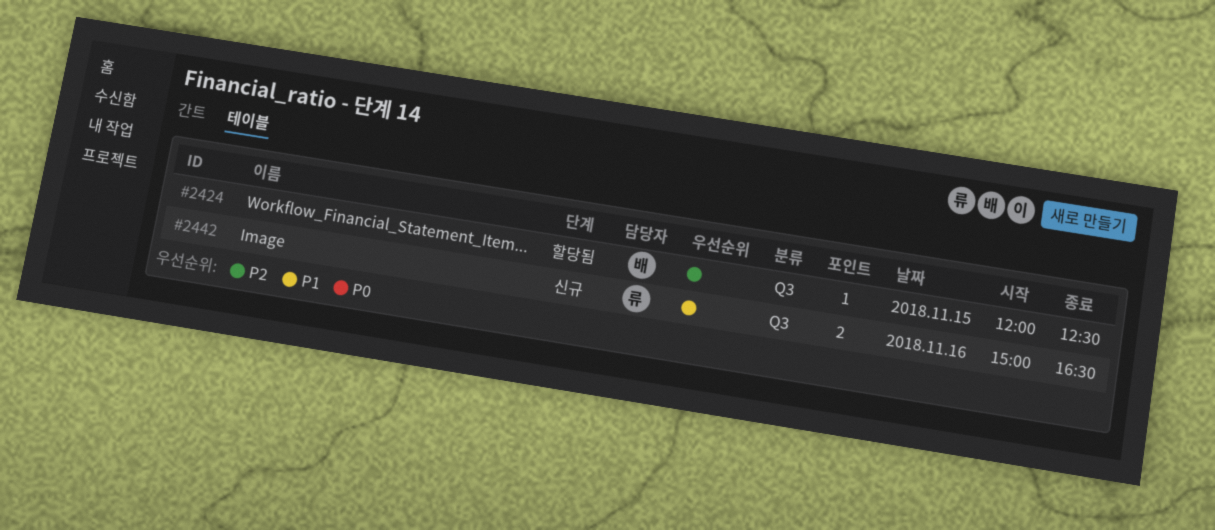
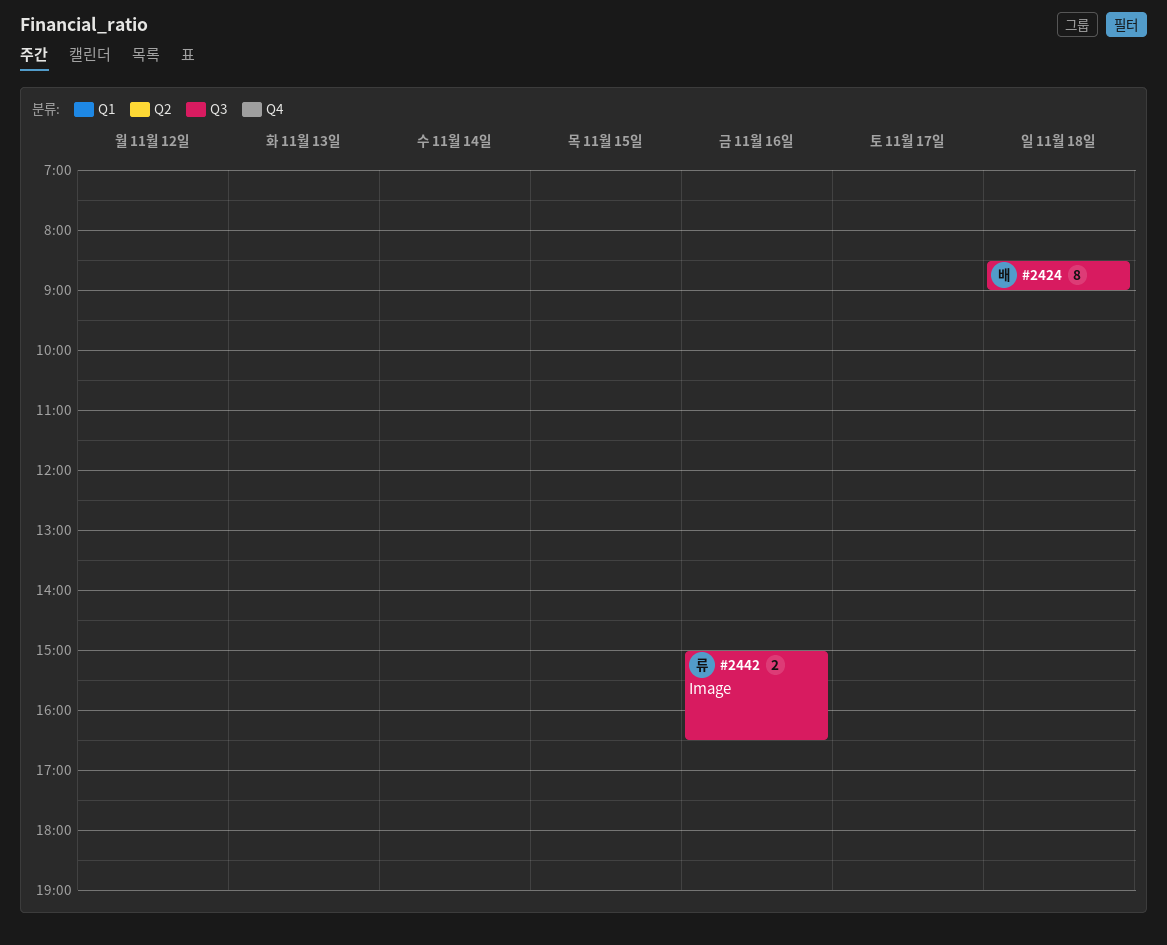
#2424, estimate: 1 -> 8
#2424, day: Nov 15 -> Nov 18
#2424, begins: 12:00 -> 08:30
#2424, ends: 12:30 -> 09:00

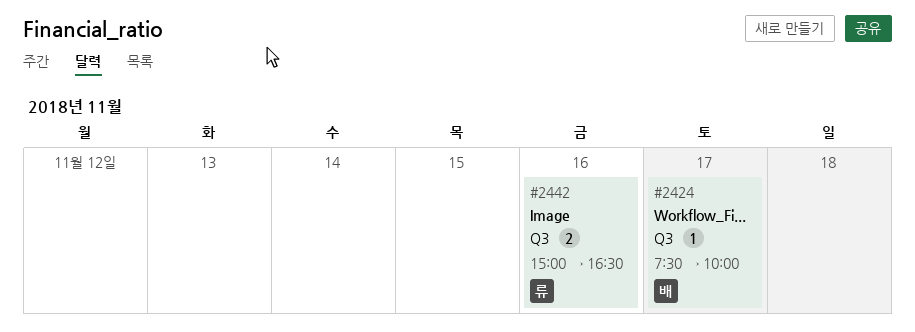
#2424, estimate: 8 -> 1
#2424, day: Nov 18 -> Nov 17
#2424, begins: 08:30 -> 07:30
#2424, ends: 09:00 -> 10:00

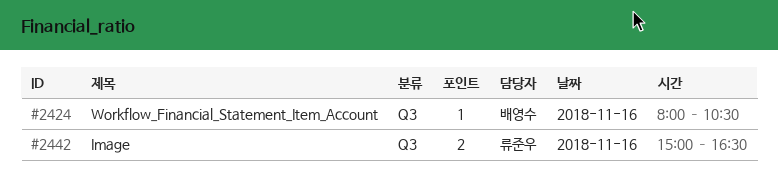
#2424, day: Nov 17 -> Nov 16
#2424, begins: 07:30 -> 08:00
#2424, ends: 10:00 -> 10:30

